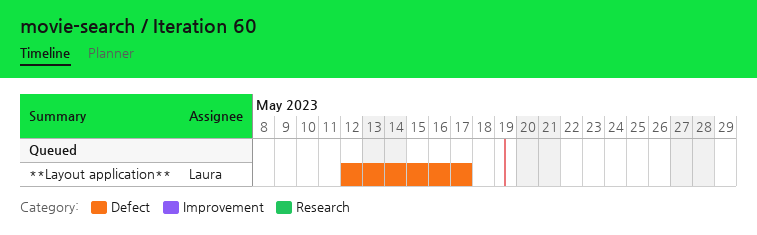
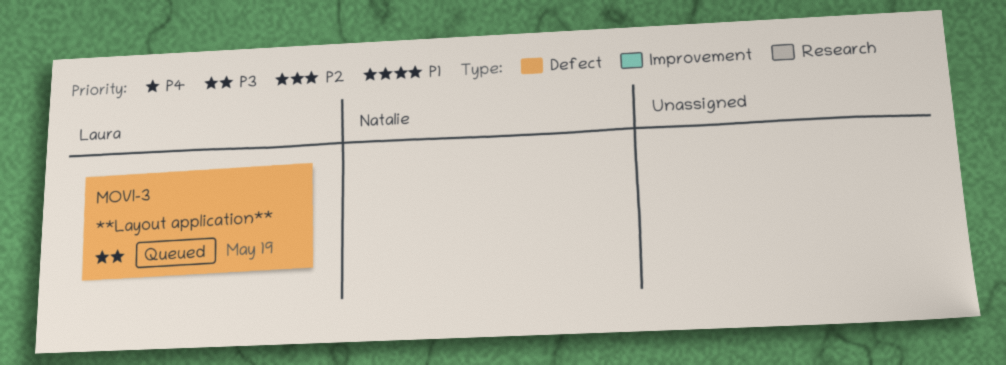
**Layout application**, due: May 17 -> May 19

